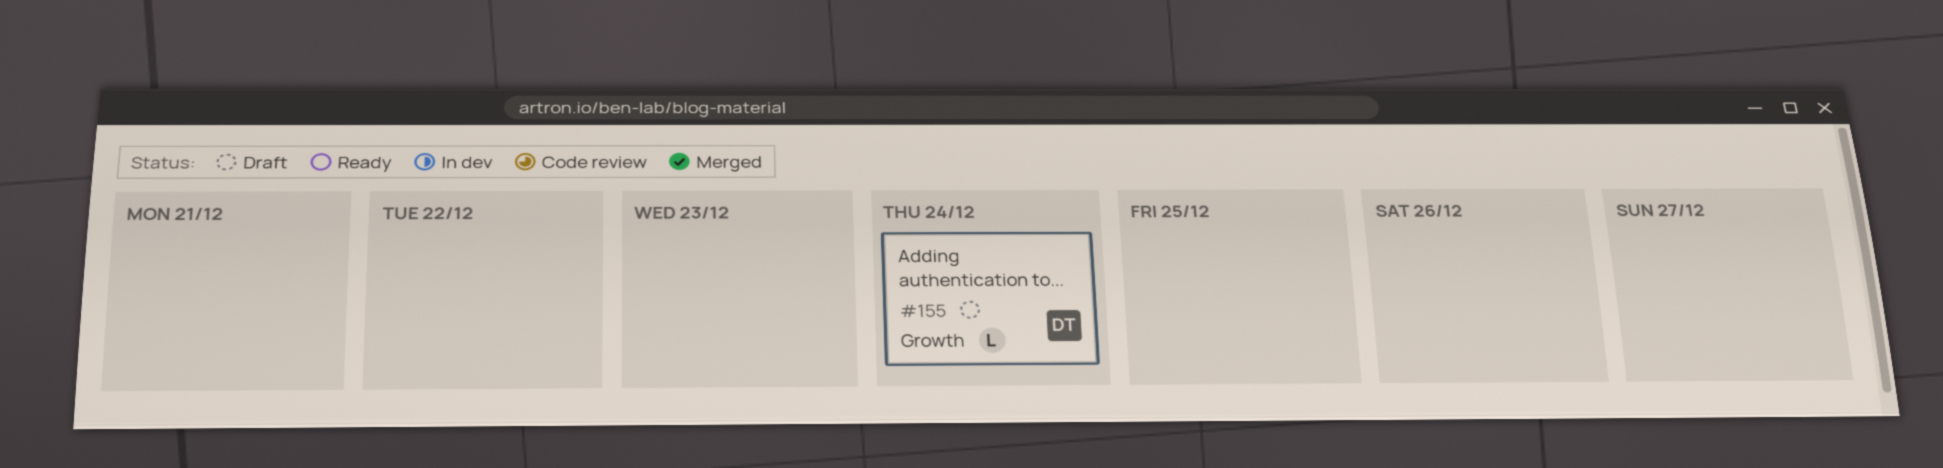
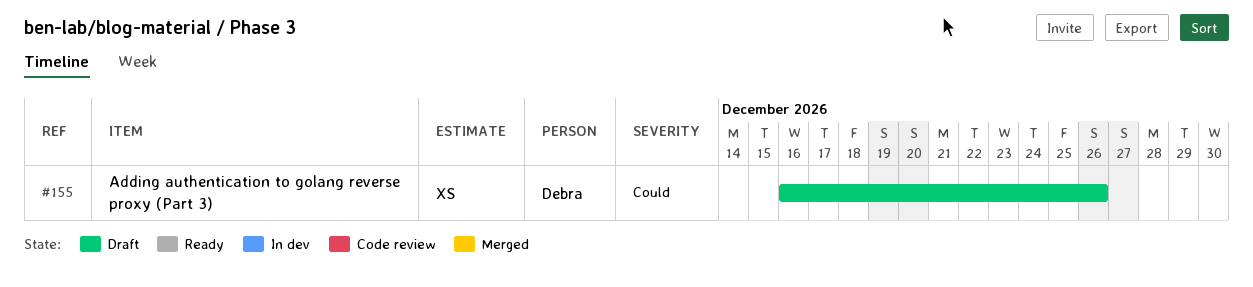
#155, estimate: L -> XS
#155, due: Dec 24 -> Dec 26

